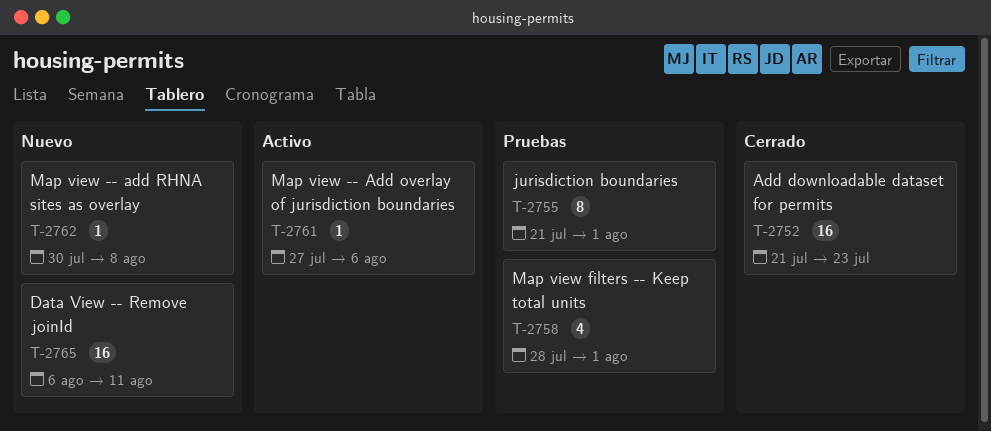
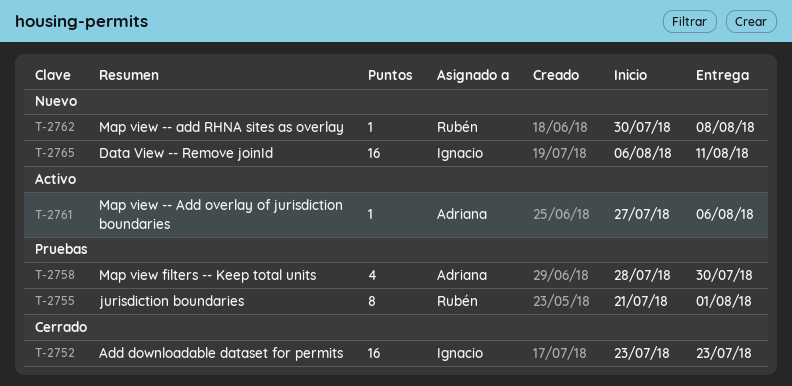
T-2752, start: Jul 21 -> Jul 23
T-2758, due: Aug 1 -> Jul 30

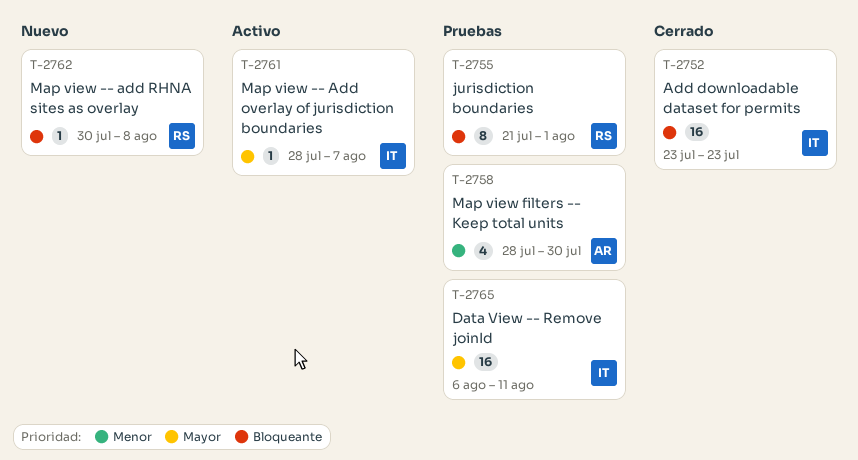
T-2761, owner: Adriana -> Ignacio
T-2761, start: Jul 27 -> Jul 28
T-2761, due: Aug 6 -> Aug 7
T-2765, status: Nuevo -> Pruebas

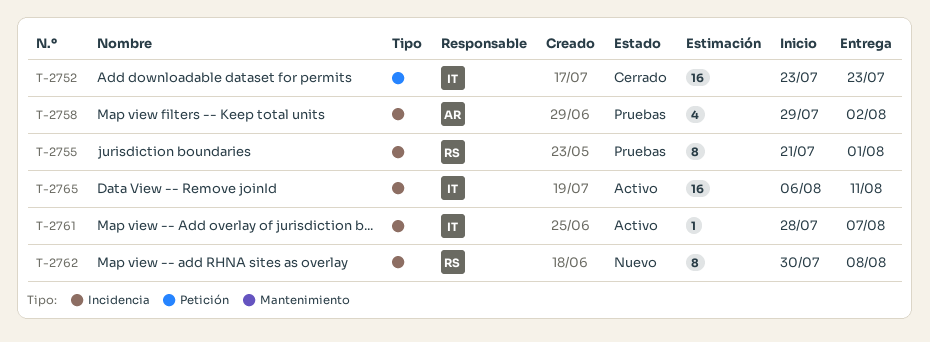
T-2758, start: Jul 28 -> Jul 29
T-2758, due: Jul 30 -> Aug 2
T-2762, estimate: 1 -> 8
T-2765, status: Pruebas -> Activo

